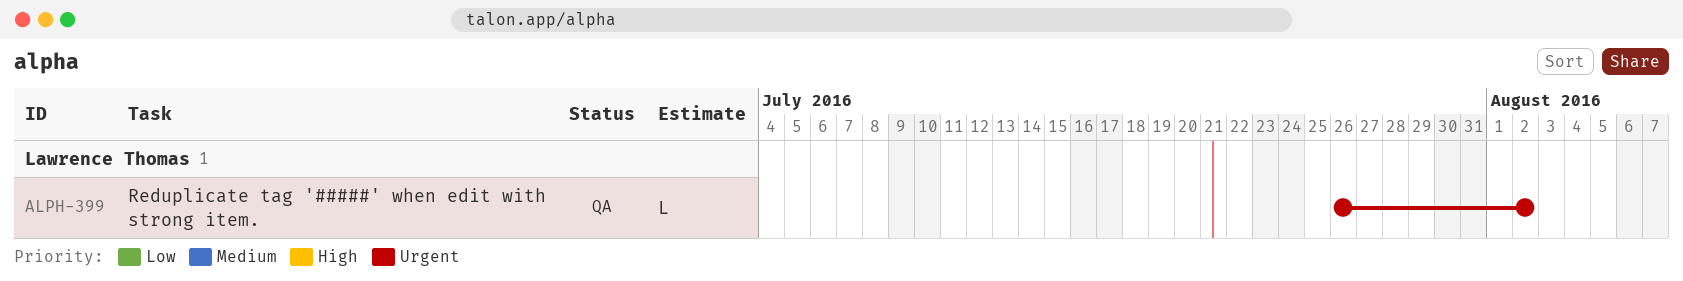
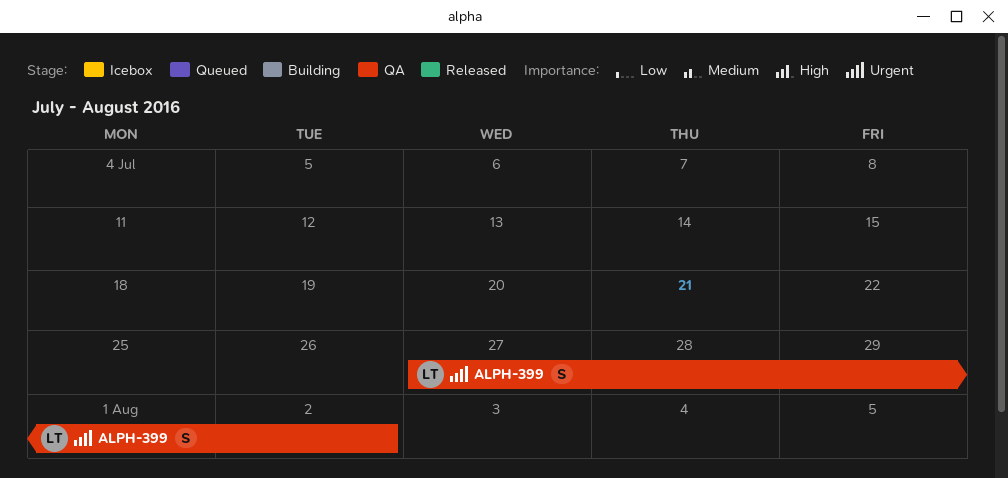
ALPH-399, estimate: L -> S
ALPH-399, start: Jul 26 -> Jul 27

